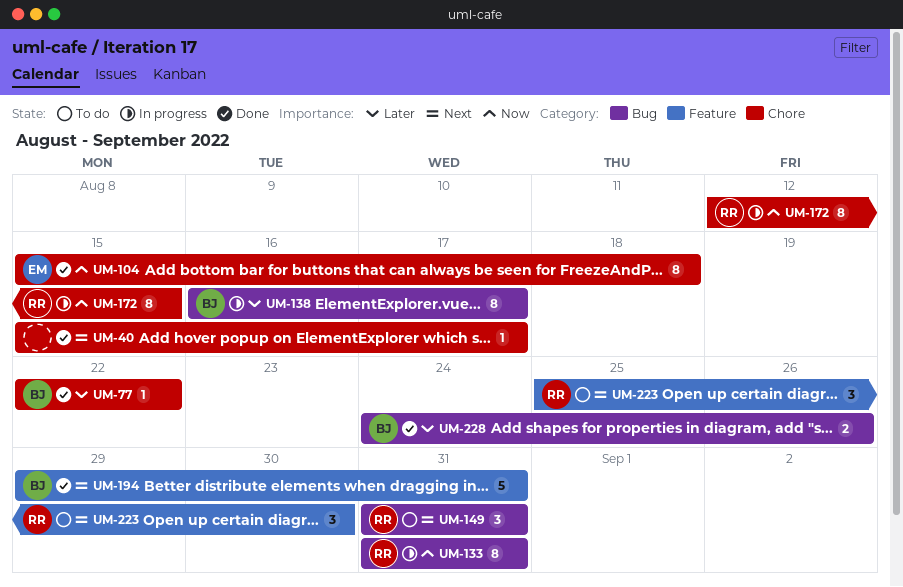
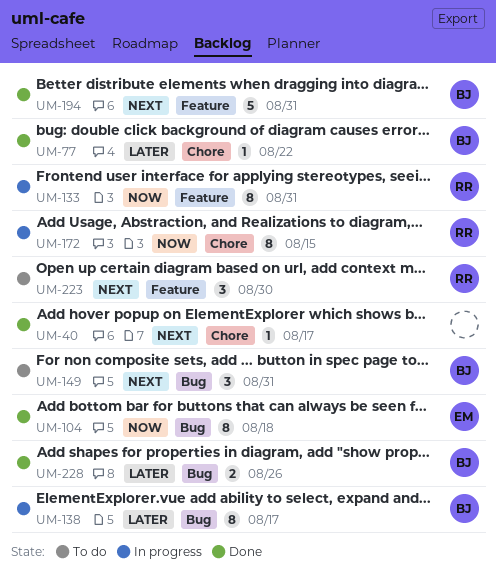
UM-104, label: Chore -> Bug
UM-133, label: Bug -> Feature
UM-149, owner: RR -> BJ

